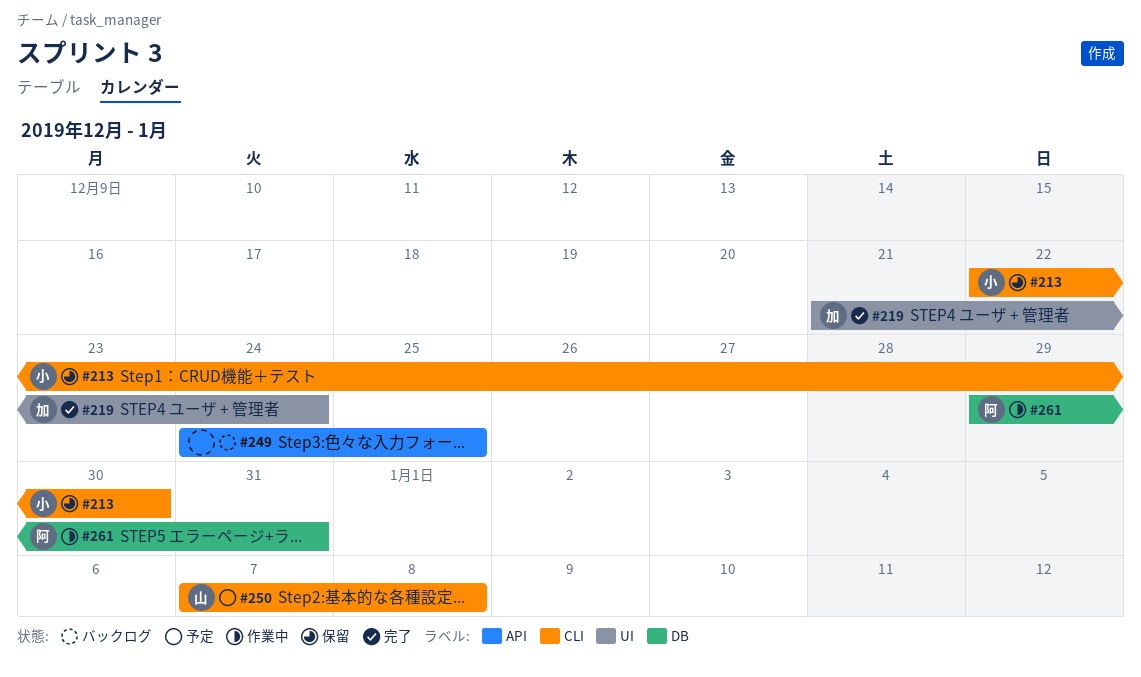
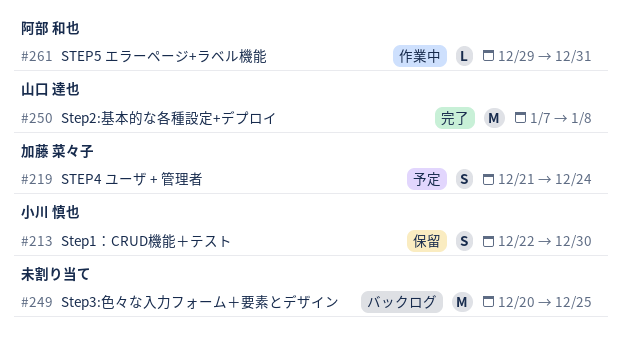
#219, status: 完了 -> 予定
#249, start: Dec 24 -> Dec 20
#250, status: 予定 -> 完了

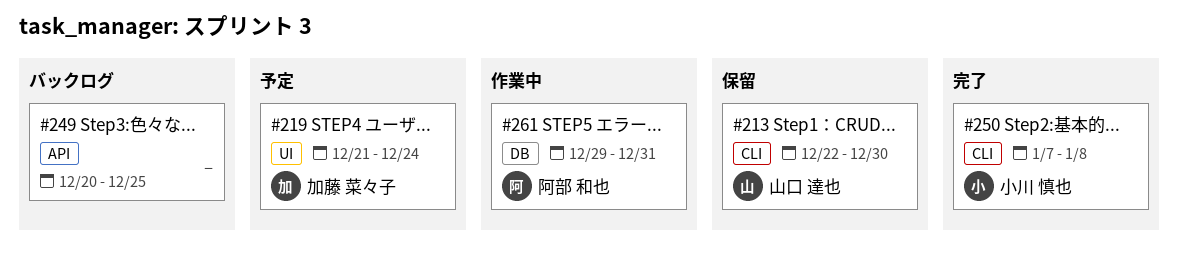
#213, owner: 小川 慎也 -> 山口 達也
#250, owner: 山口 達也 -> 小川 慎也

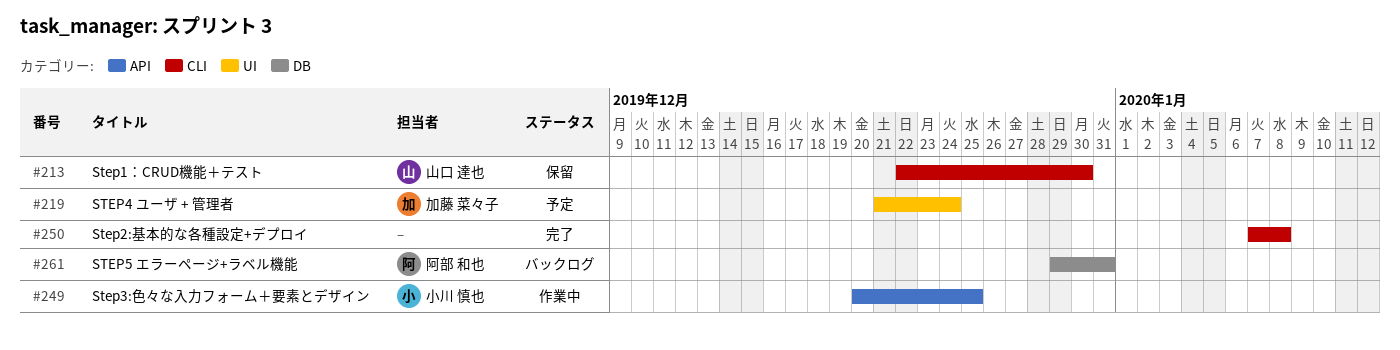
#249, status: バックログ -> 作業中
#249, owner: none -> 小川 慎也
#250, owner: 小川 慎也 -> none
#261, status: 作業中 -> バックログ

